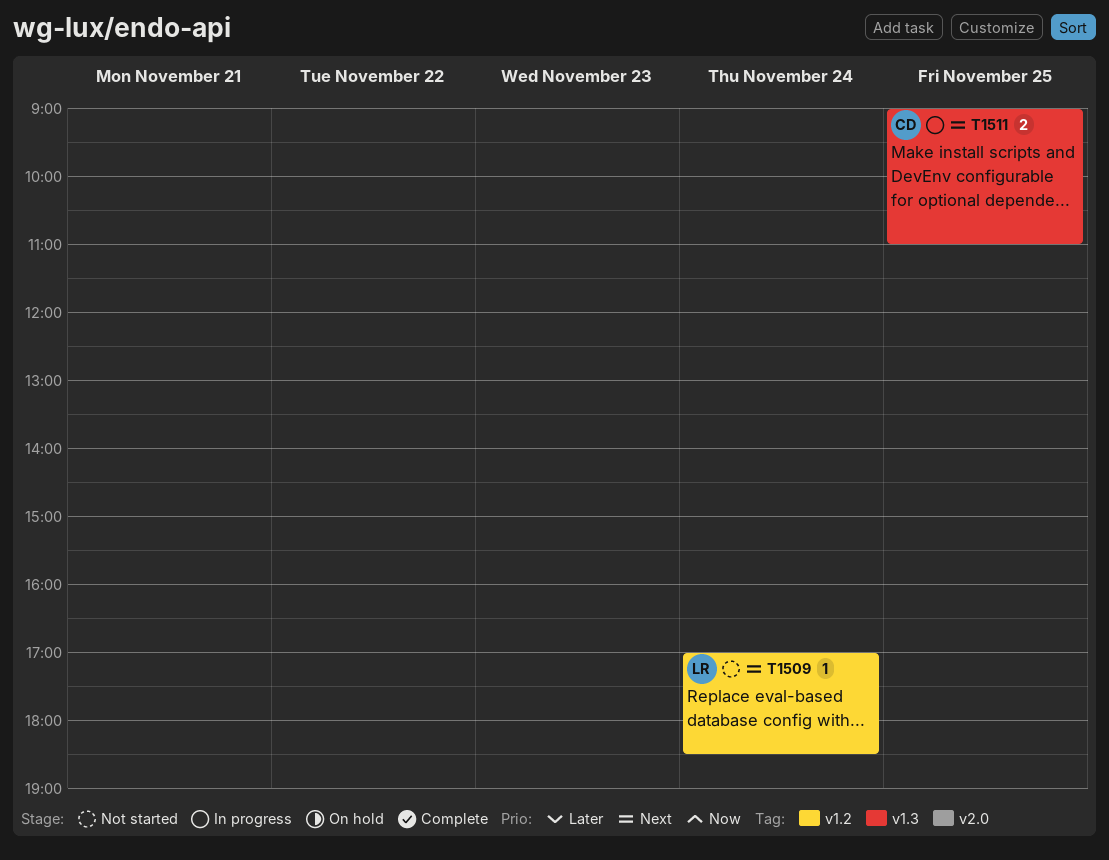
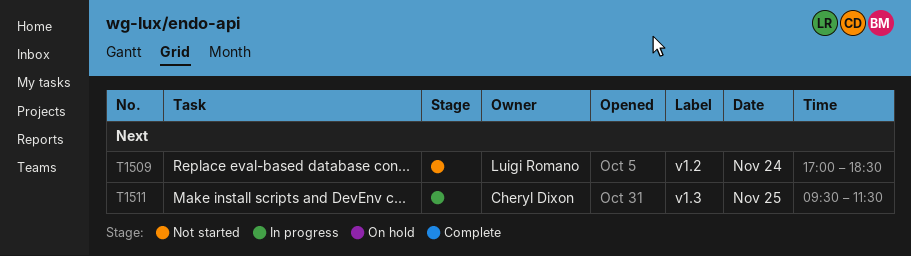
T1511, begins: 09:00 -> 09:30
T1511, ends: 11:00 -> 11:30

